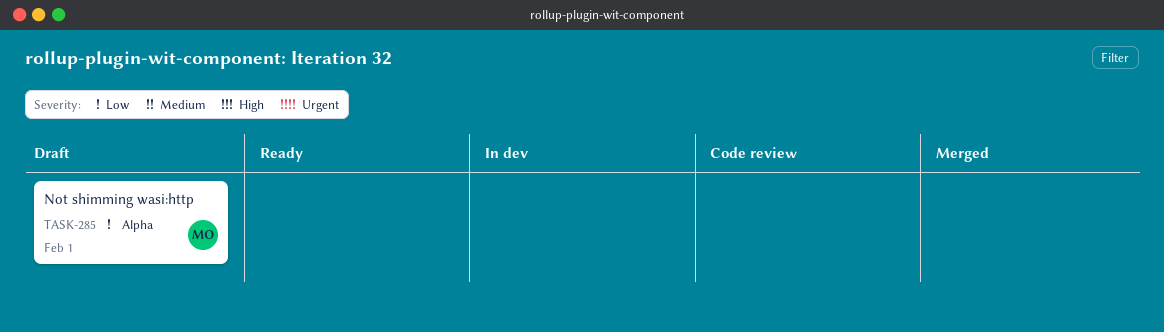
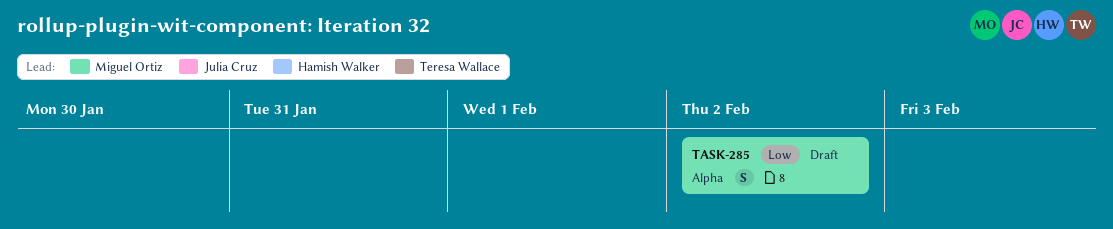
TASK-285, due: Feb 1 -> Feb 2

